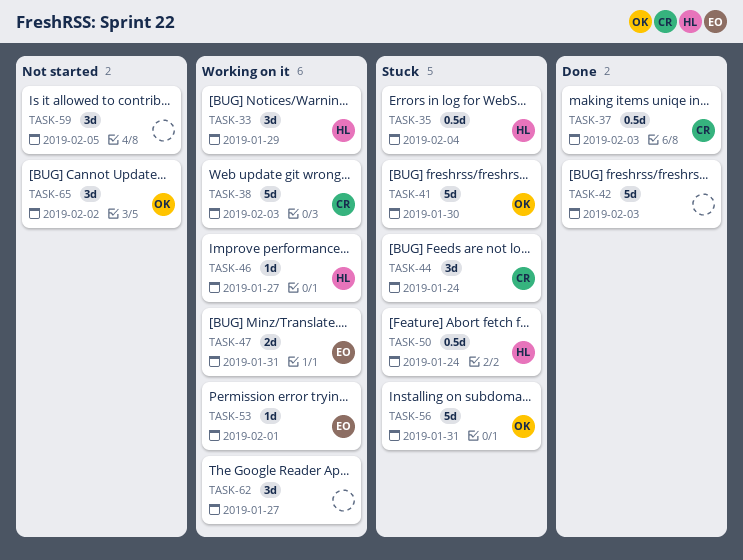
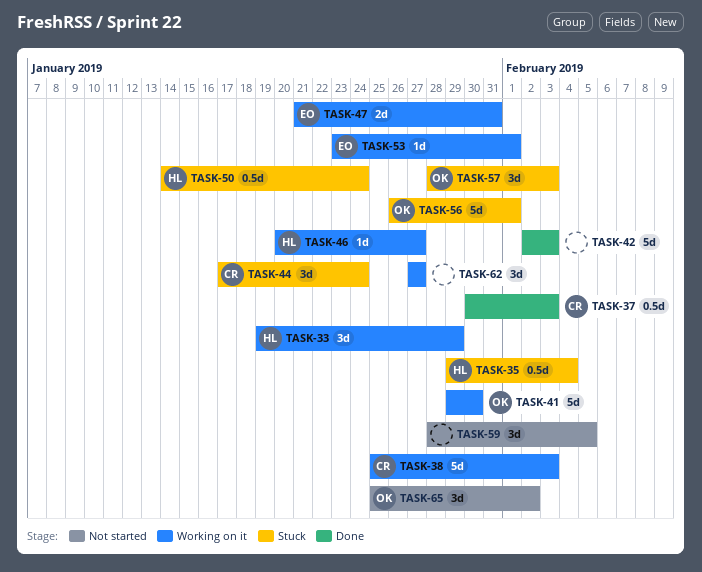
TASK-41, status: Stuck -> Working on it
TASK-56, due: Jan 31 -> Feb 1
TASK-57: none -> present

